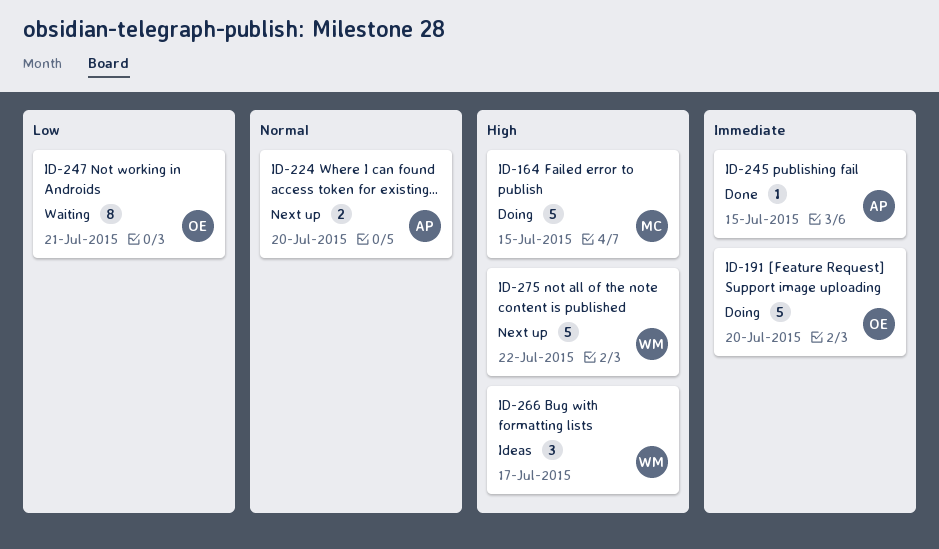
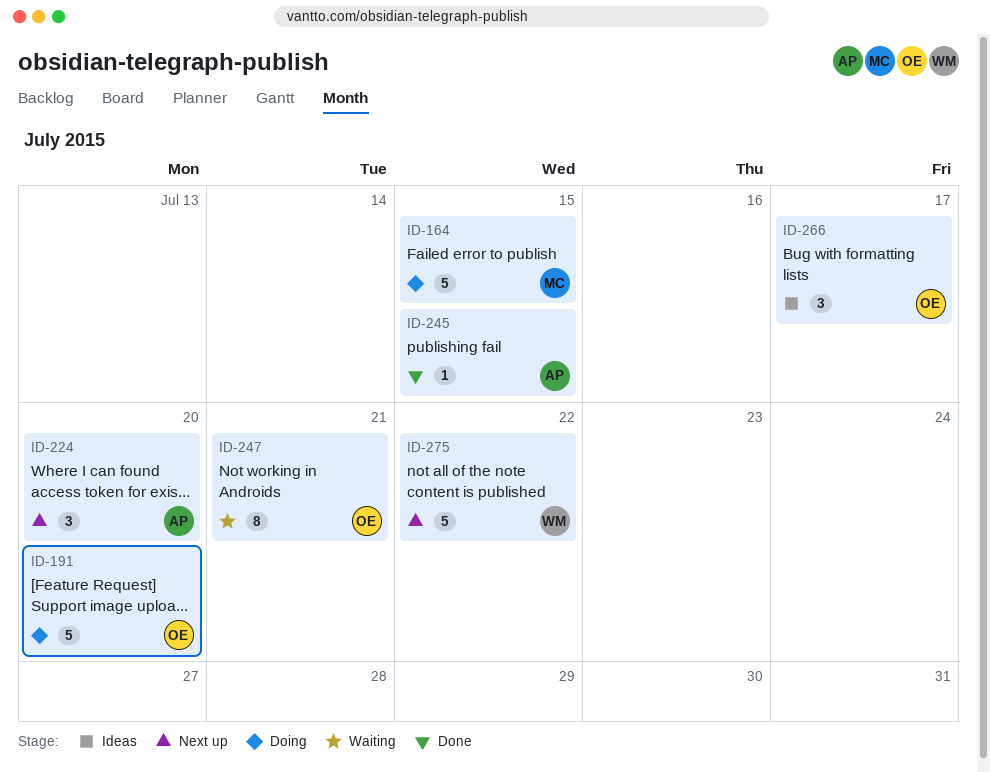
ID-224, estimate: 2 -> 3
ID-266, owner: WM -> OE

